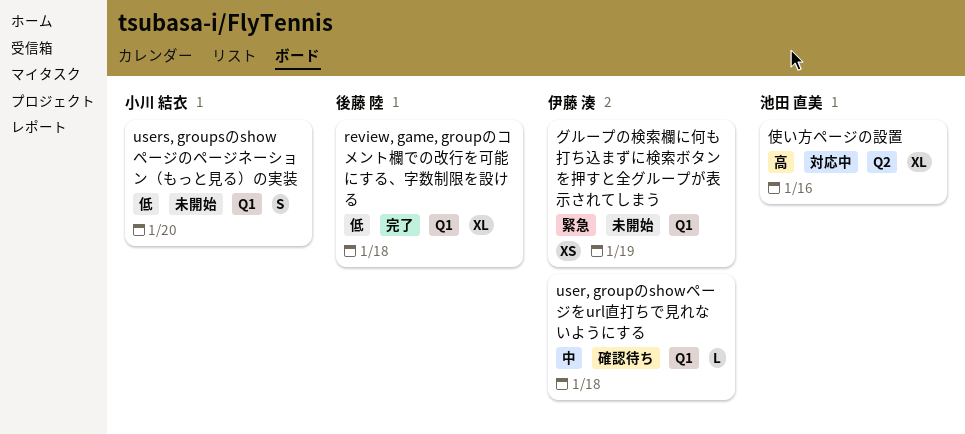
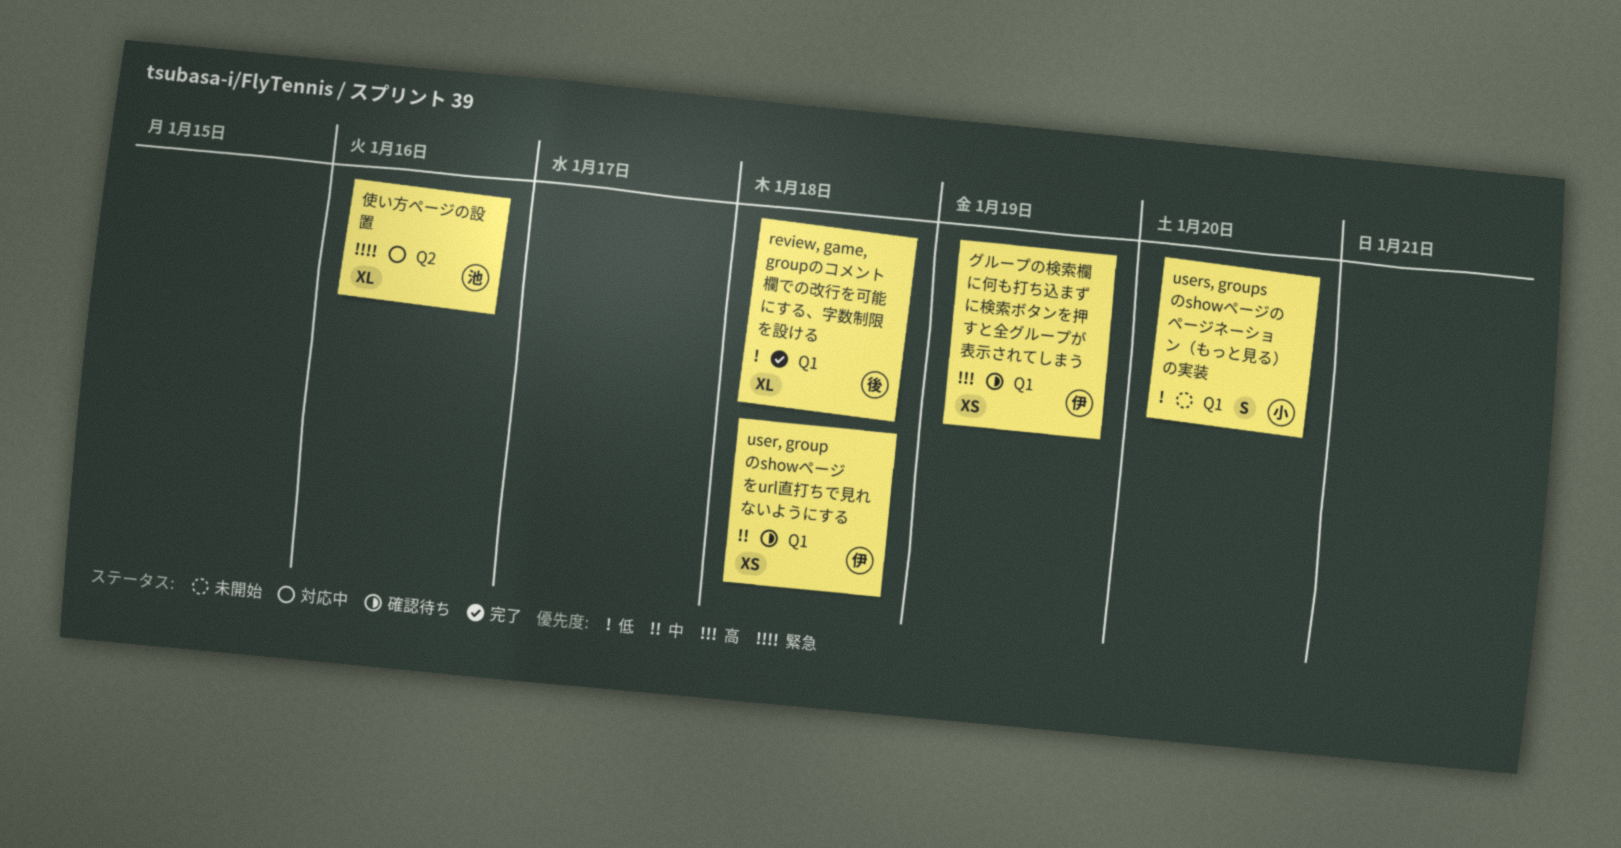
user, groupのshowページをurl直打ちで見れないようにする, estimate: L -> XS
グループの検索欄に何も打ち込まずに検索ボタンを押すと全グループが表示されてしまう, status: 未開始 -> 確認待ち
グループの検索欄に何も打ち込まずに検索ボタンを押すと全グループが表示されてしまう, priority: 緊急 -> 高
使い方ページの設置, priority: 高 -> 緊急

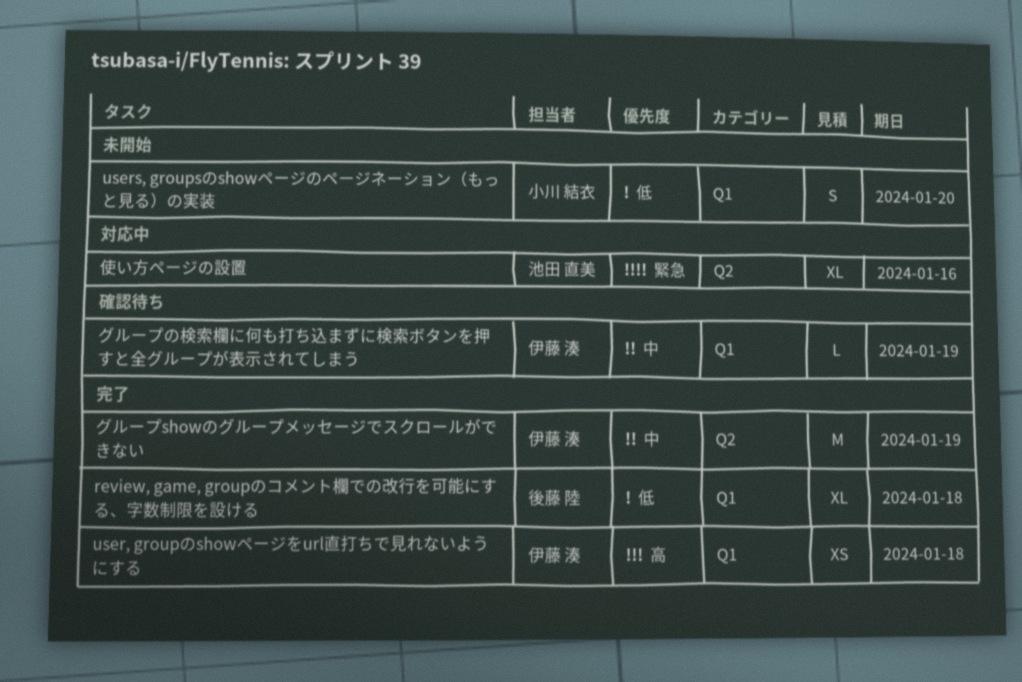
user, groupのshowページをurl直打ちで見れないようにする, status: 確認待ち -> 完了
user, groupのshowページをurl直打ちで見れないようにする, priority: 中 -> 高
グループshowのグループメッセージでスクロールができない: none -> present
グループの検索欄に何も打ち込まずに検索ボタンを押すと全グループが表示されてしまう, priority: 高 -> 中
グループの検索欄に何も打ち込まずに検索ボタンを押すと全グループが表示されてしまう, estimate: XS -> L

